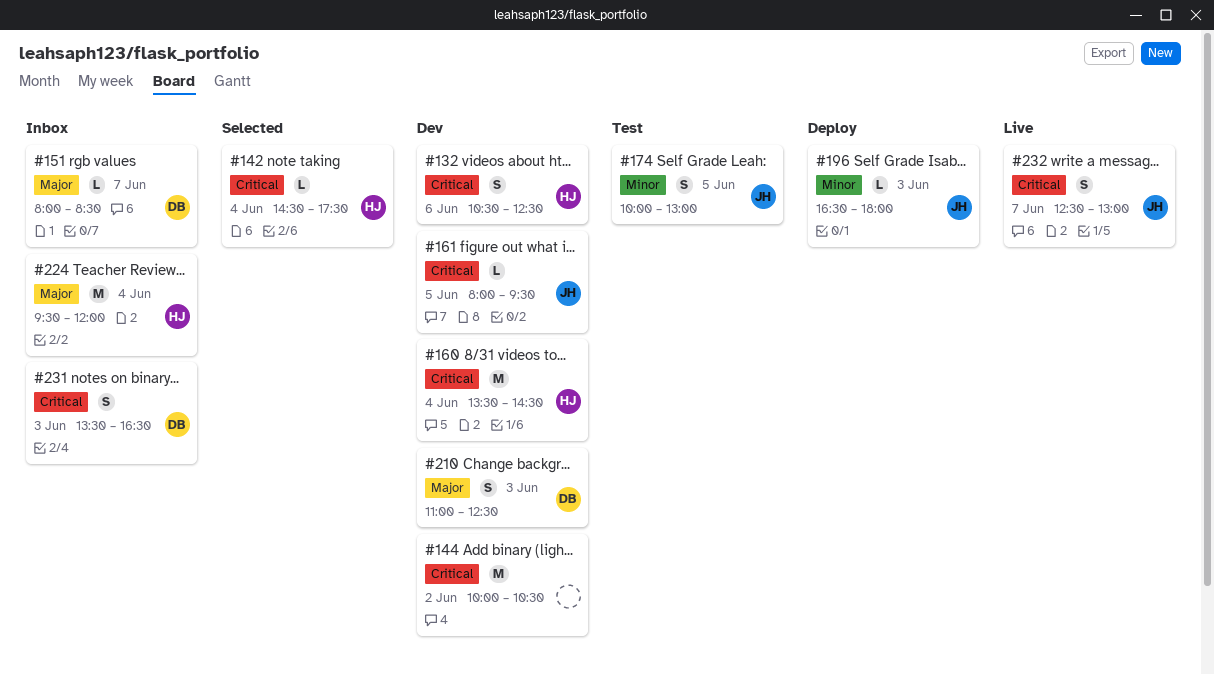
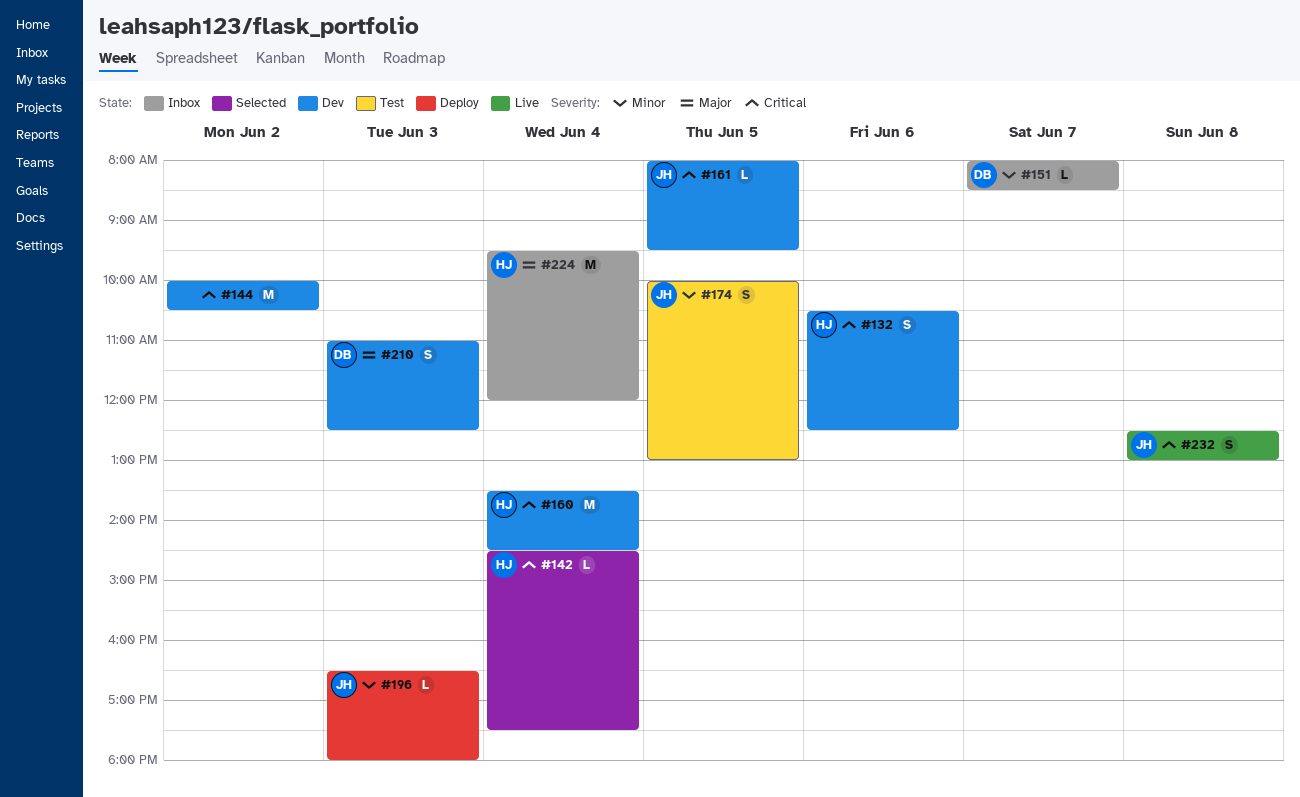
#151, priority: Major -> Minor
#231: present -> none
#232, day: Jun 7 -> Jun 8

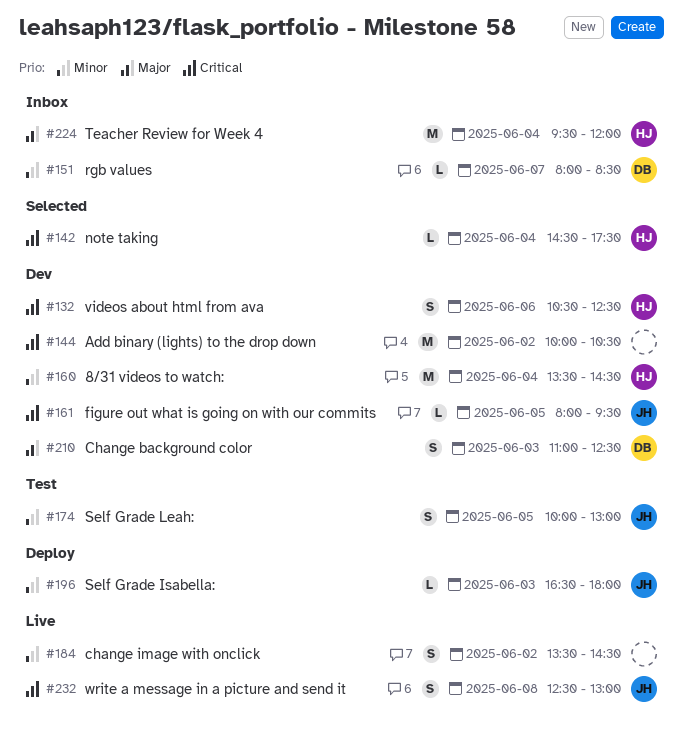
#160, priority: Critical -> Minor
#184: none -> present

